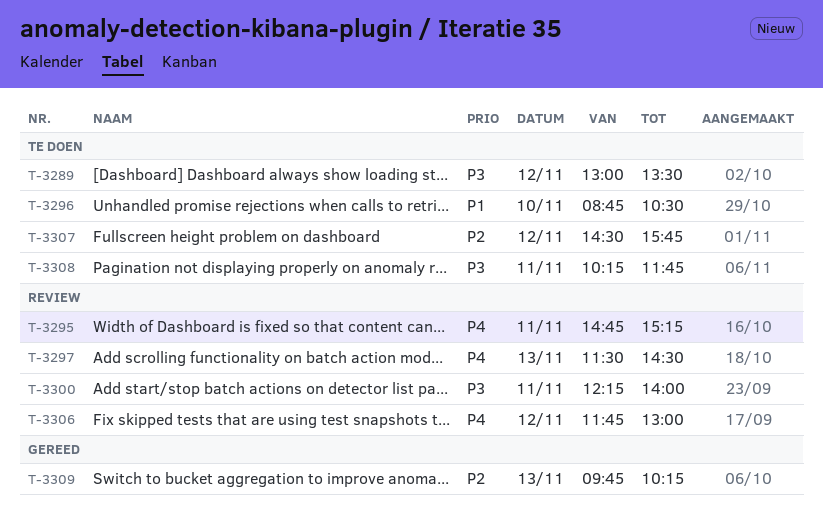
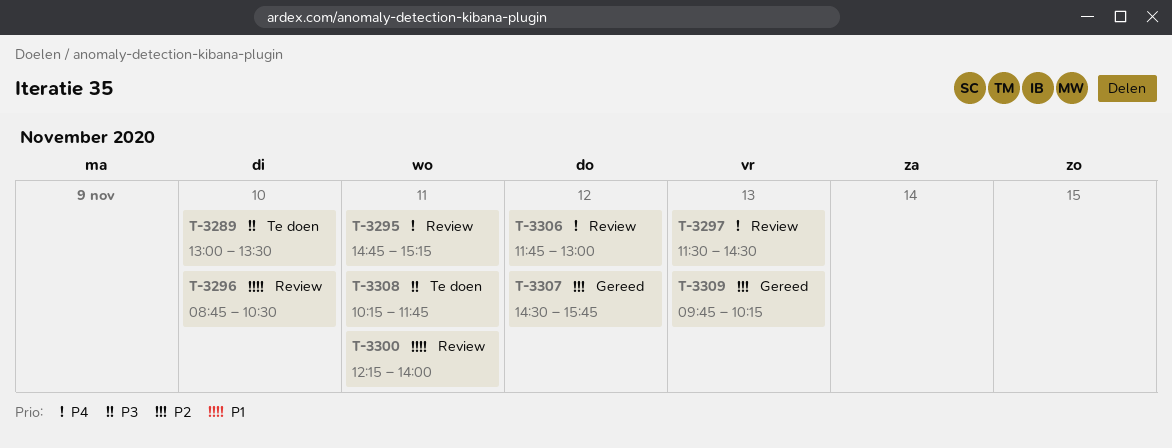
T-3289, day: Nov 12 -> Nov 10
T-3296, status: Te doen -> Review
T-3300, priority: P3 -> P1
T-3307, status: Te doen -> Gereed

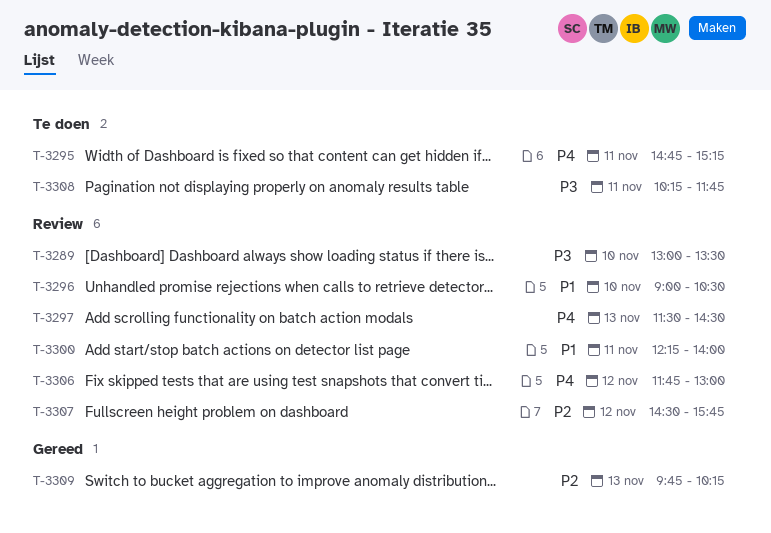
T-3289, status: Te doen -> Review
T-3295, status: Review -> Te doen
T-3296, begins: 08:45 -> 09:00
T-3307, status: Gereed -> Review

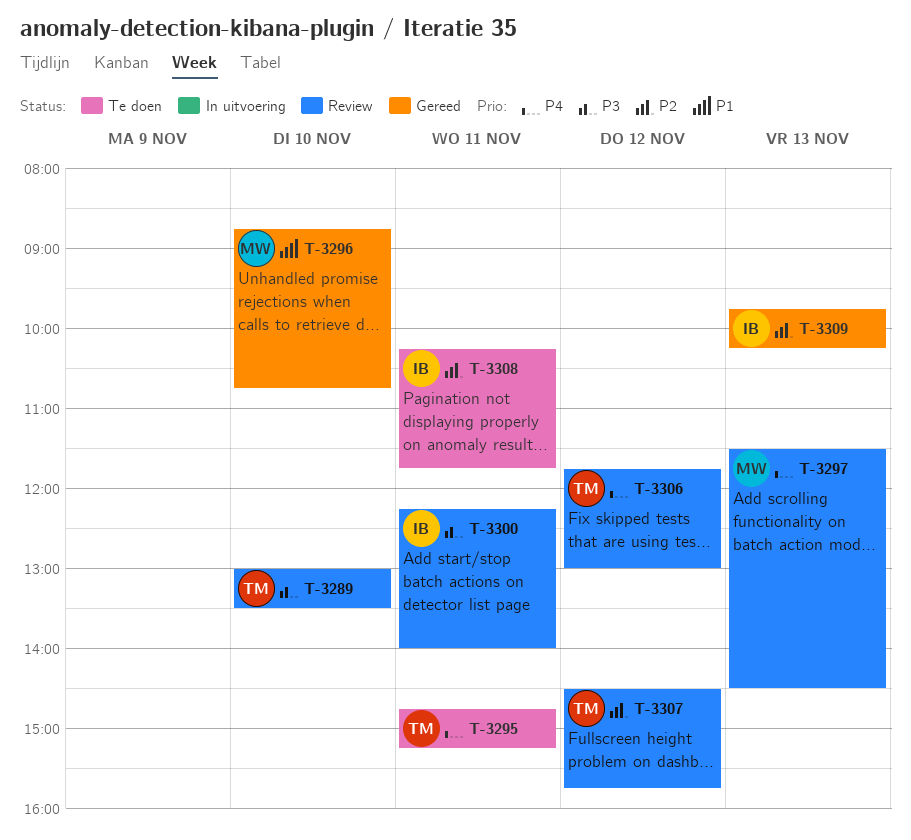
T-3296, status: Review -> Gereed
T-3296, begins: 09:00 -> 08:45
T-3296, ends: 10:30 -> 10:45
T-3300, priority: P1 -> P3
T-3308, priority: P3 -> P2

